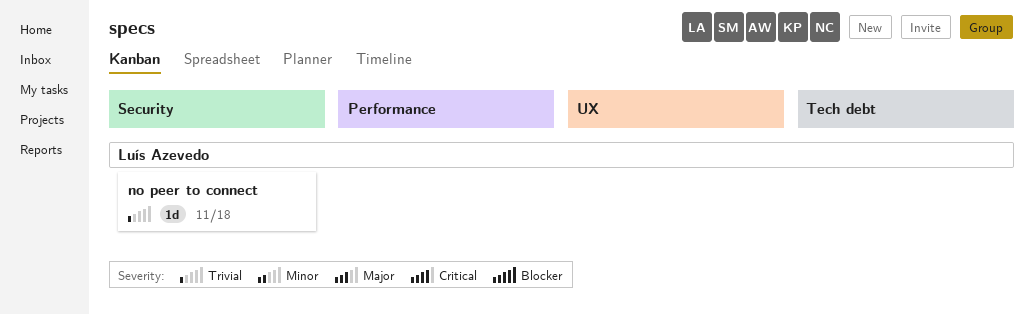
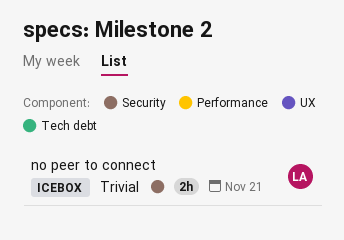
no peer to connect, estimate: 1d -> 2h
no peer to connect, due: Nov 18 -> Nov 21

